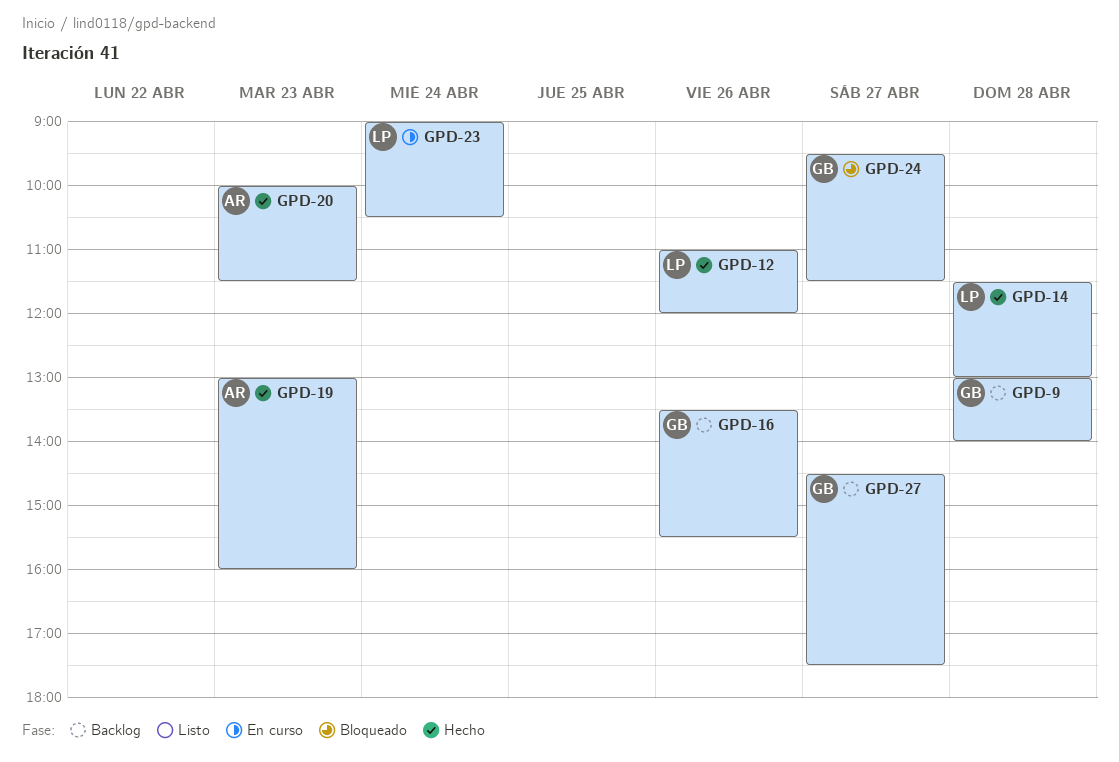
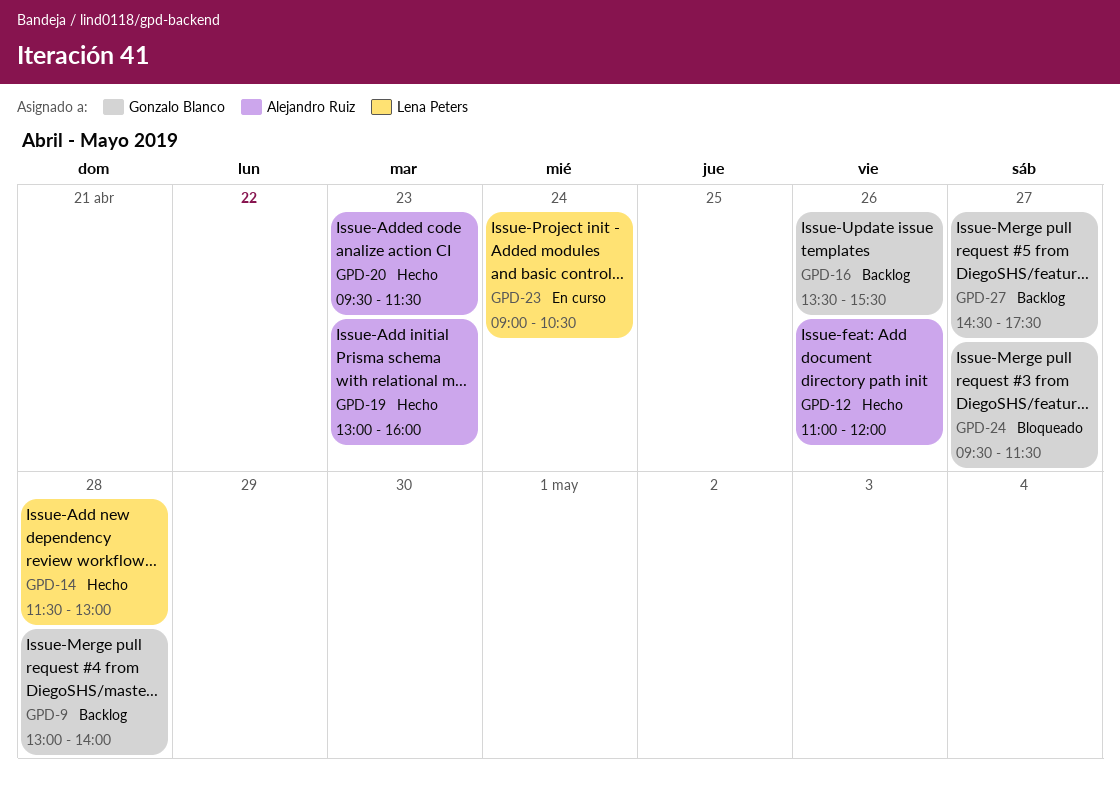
GPD-12, owner: Lena Peters -> Alejandro Ruiz
GPD-20, begins: 10:00 -> 09:30

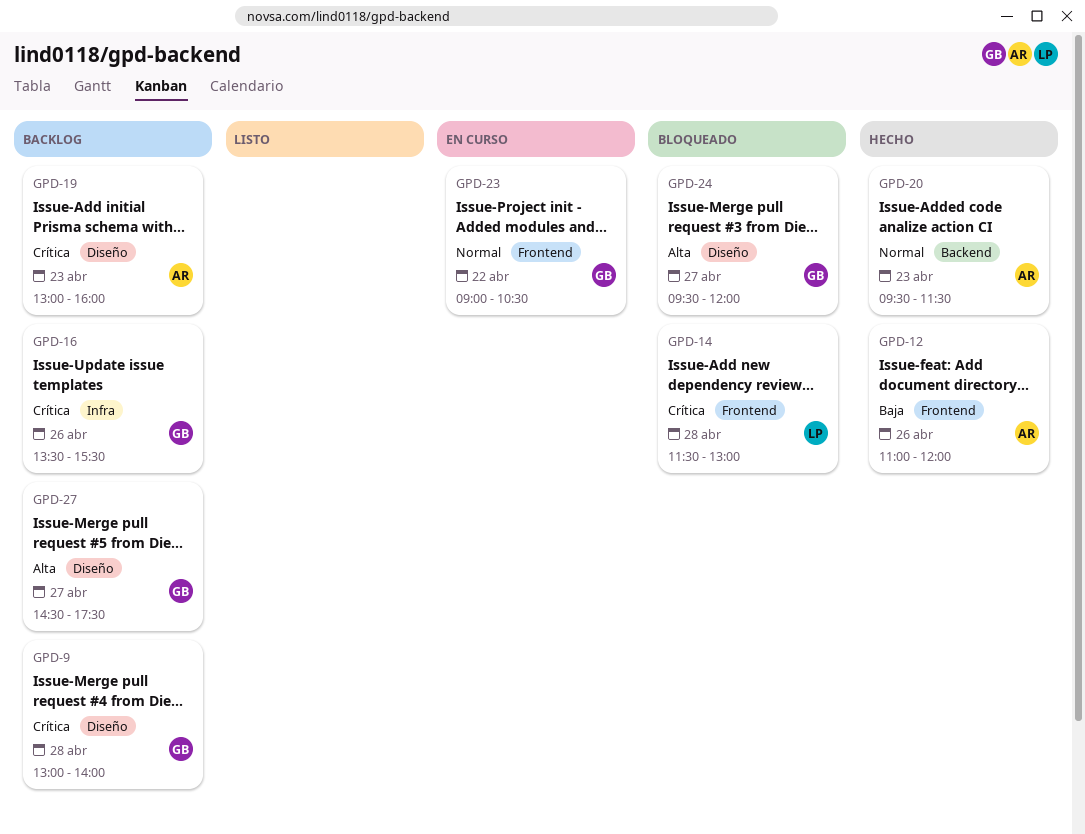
GPD-14, status: Hecho -> Bloqueado
GPD-19, status: Hecho -> Backlog
GPD-23, owner: Lena Peters -> Gonzalo Blanco
GPD-23, day: Apr 24 -> Apr 22
GPD-24, ends: 11:30 -> 12:00

